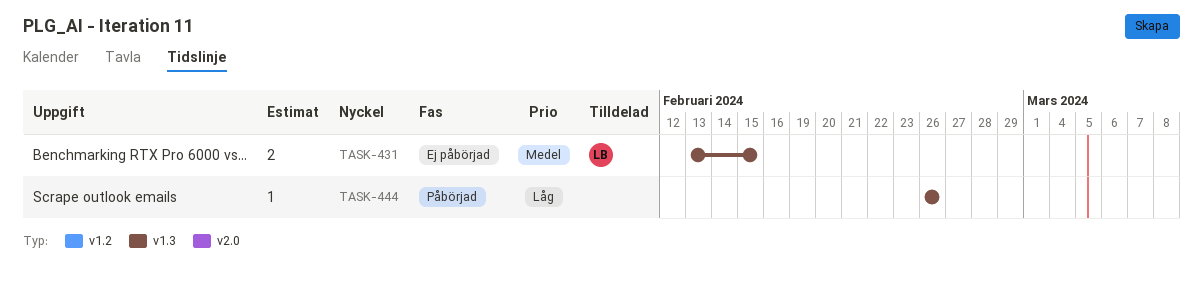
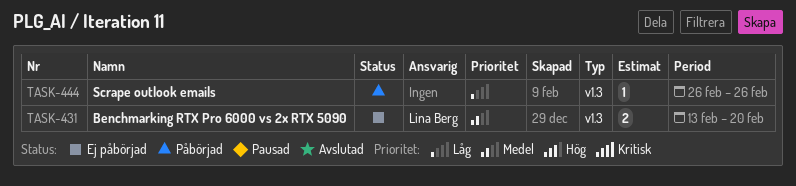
TASK-431, due: Feb 15 -> Feb 20

